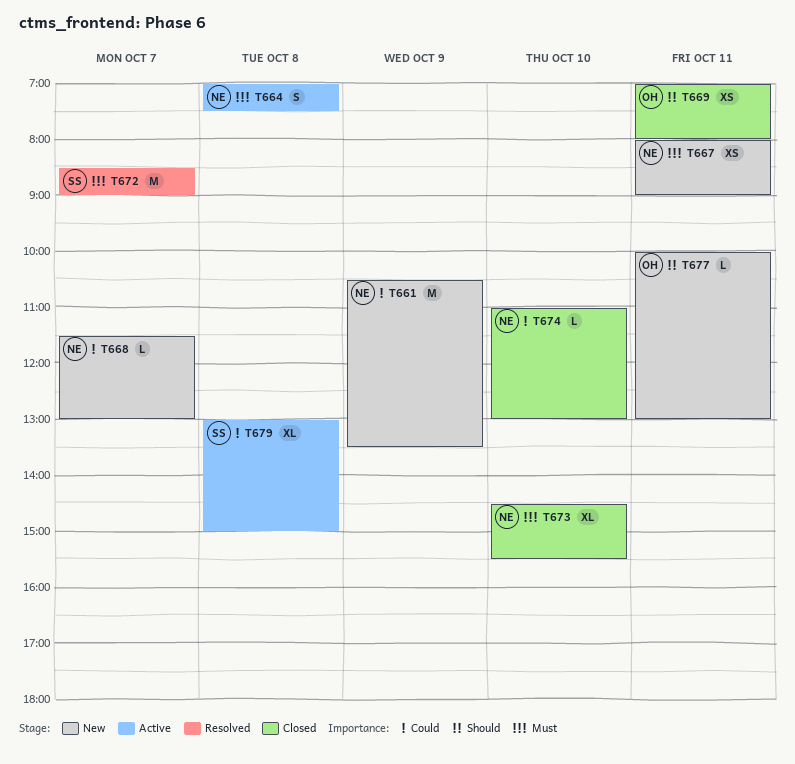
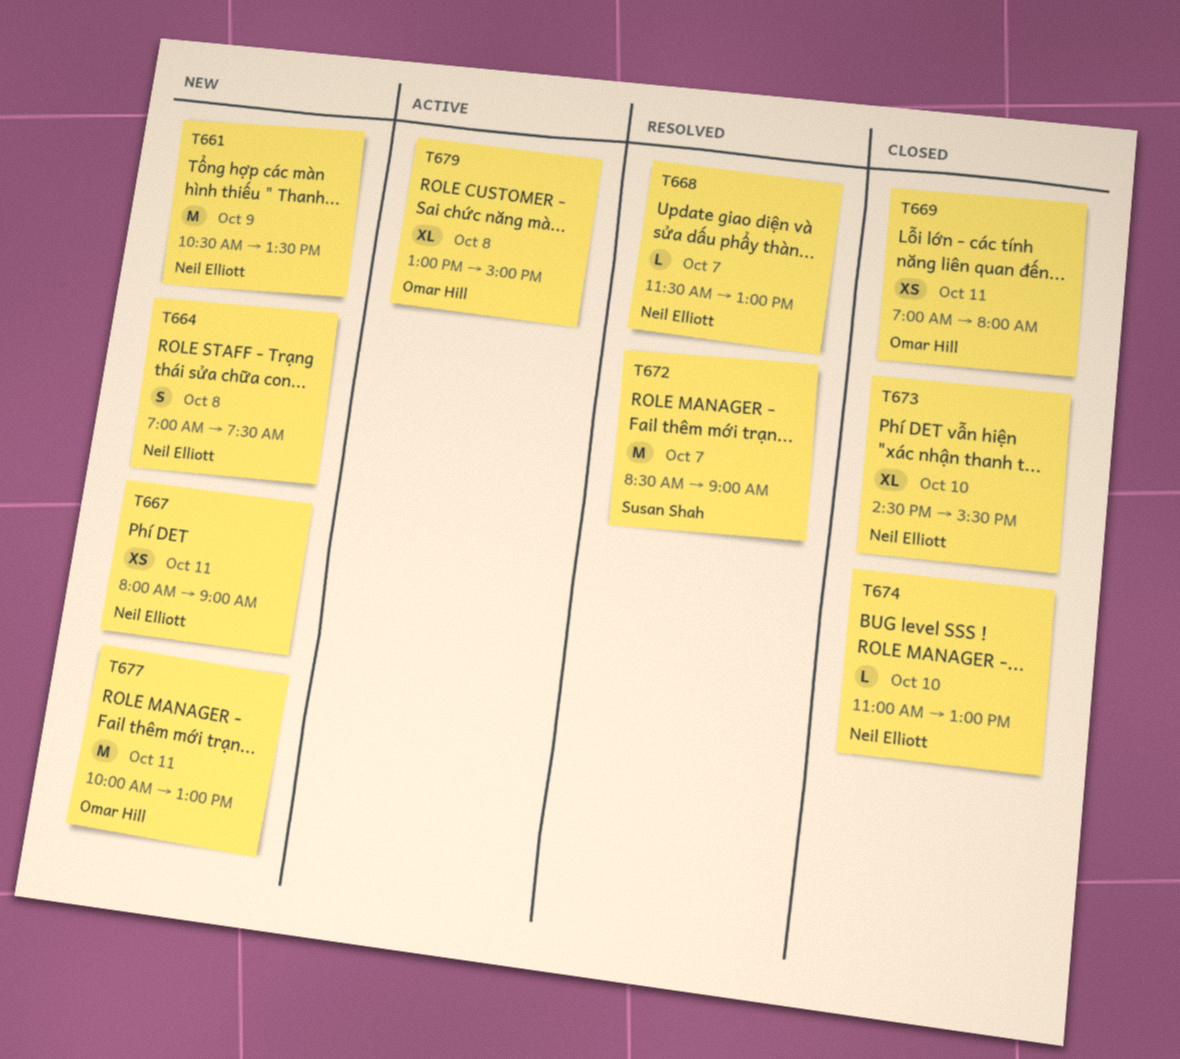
T664, status: Active -> New
T668, status: New -> Resolved
T677, estimate: L -> M
T679, owner: Susan Shah -> Omar Hill

